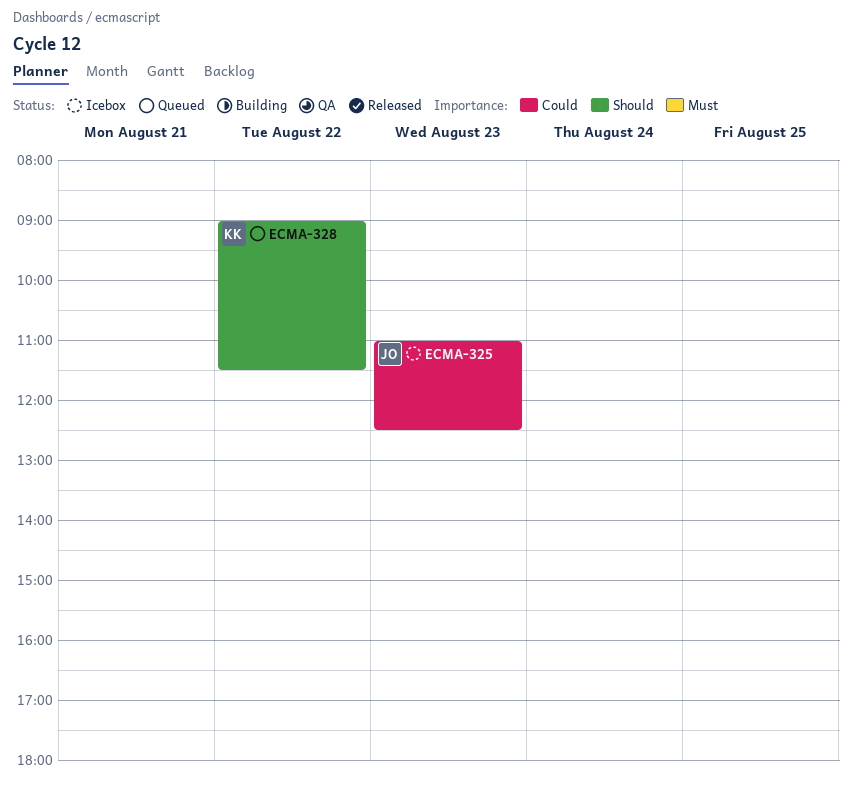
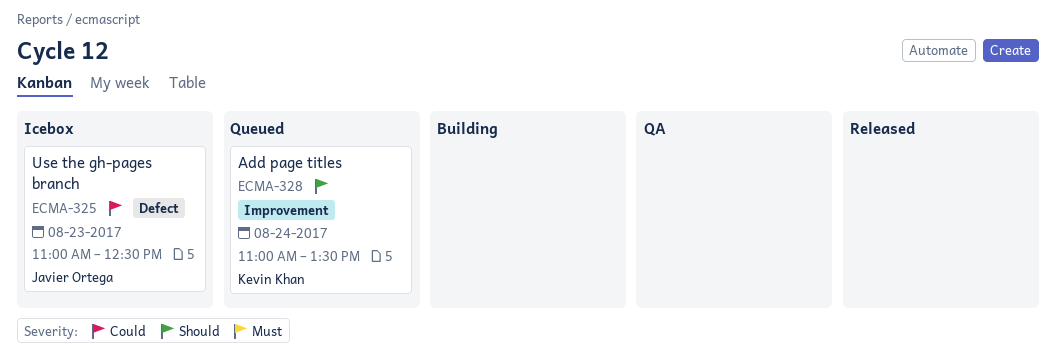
ECMA-328, day: Aug 22 -> Aug 24
ECMA-328, begins: 09:00 -> 11:00
ECMA-328, ends: 11:30 -> 13:30

